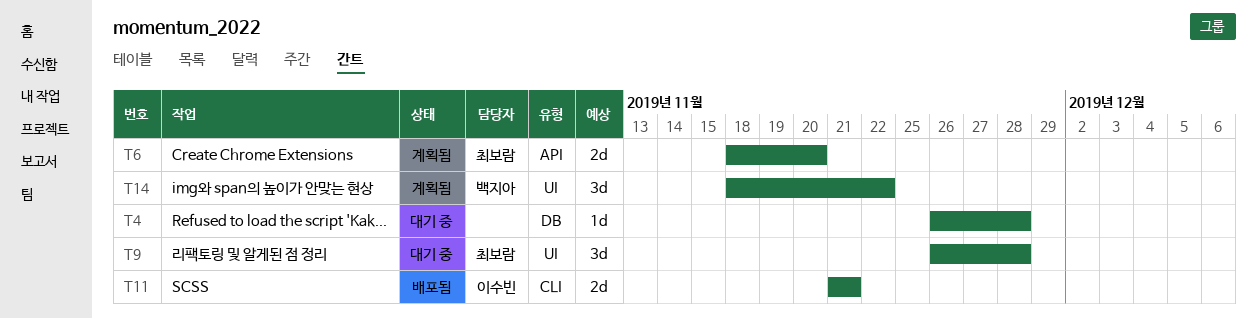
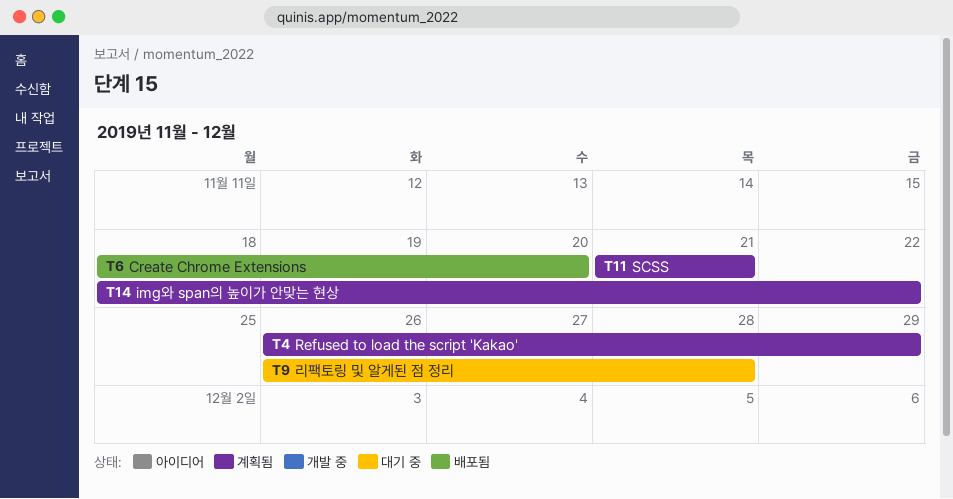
T4, status: 대기 중 -> 계획됨
T4, due: Nov 28 -> Nov 29
T6, status: 계획됨 -> 배포됨
T11, status: 배포됨 -> 계획됨

